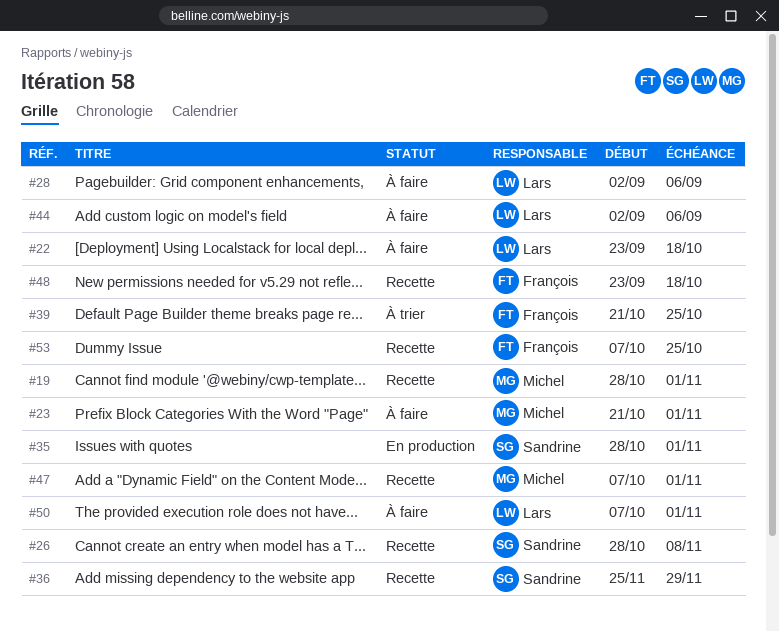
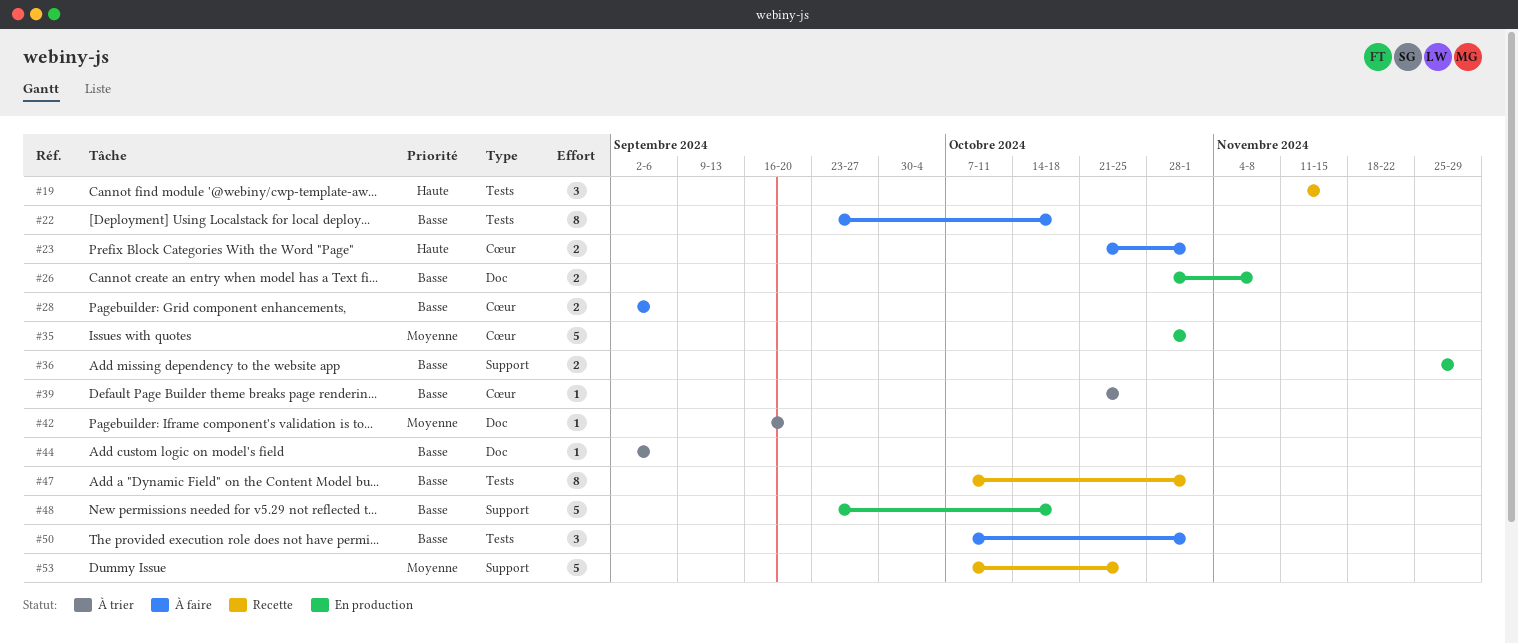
#19, start: Oct 28 -> Nov 11
#19, due: Nov 1 -> Nov 15
#26, status: Recette -> En production
#36, status: Recette -> En production
#42: none -> present
#44, status: À faire -> À trier
#48, status: Recette -> En production

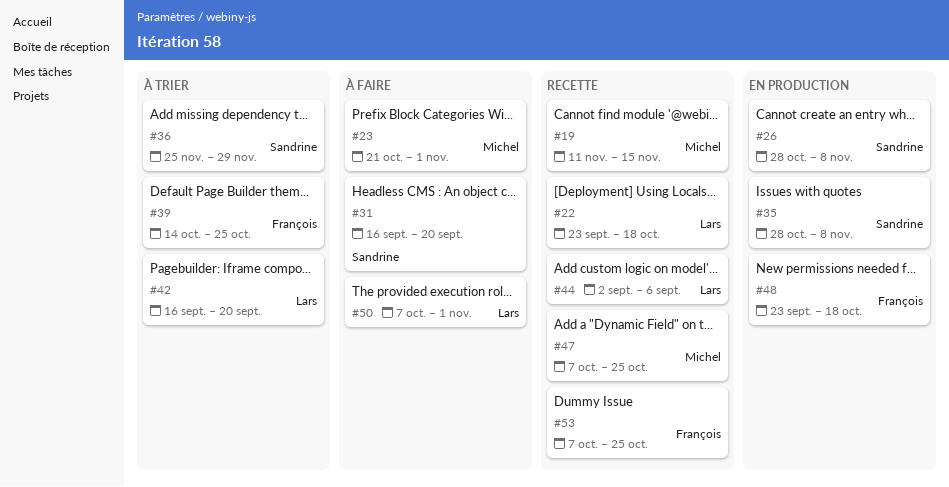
#22, status: À faire -> Recette
#28: present -> none
#31: none -> present
#35, due: Nov 1 -> Nov 8
#36, status: En production -> À trier
#39, start: Oct 21 -> Oct 14
#44, status: À trier -> Recette
#47, due: Nov 1 -> Oct 25

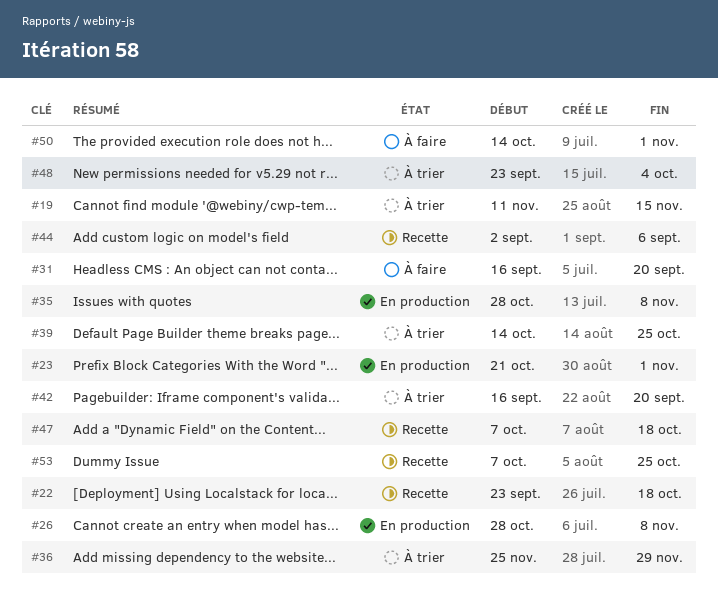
#19, status: Recette -> À trier
#23, status: À faire -> En production
#47, due: Oct 25 -> Oct 18
#48, status: En production -> À trier
#48, due: Oct 18 -> Oct 4
#50, start: Oct 7 -> Oct 14

